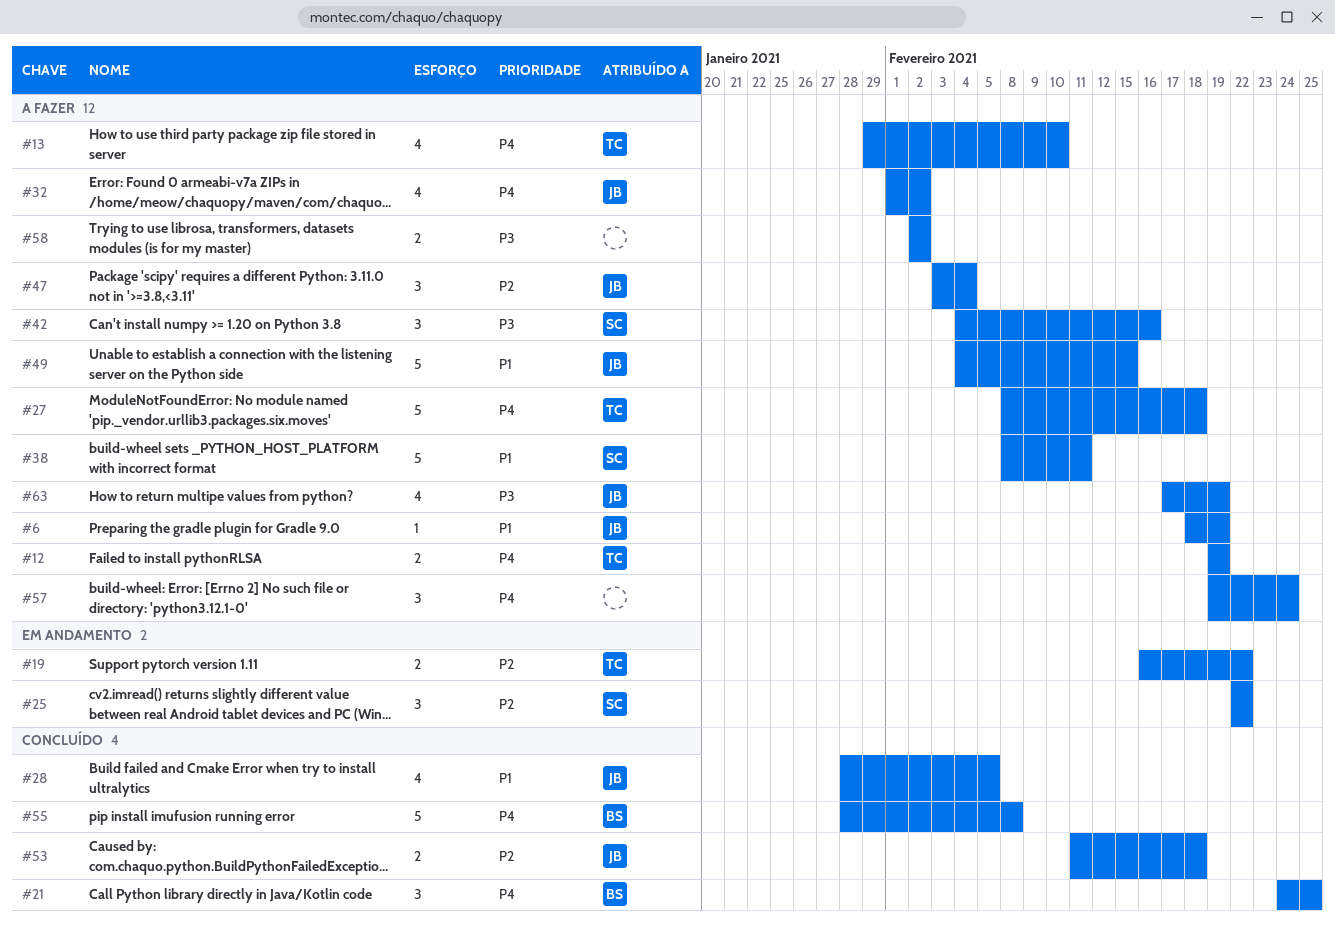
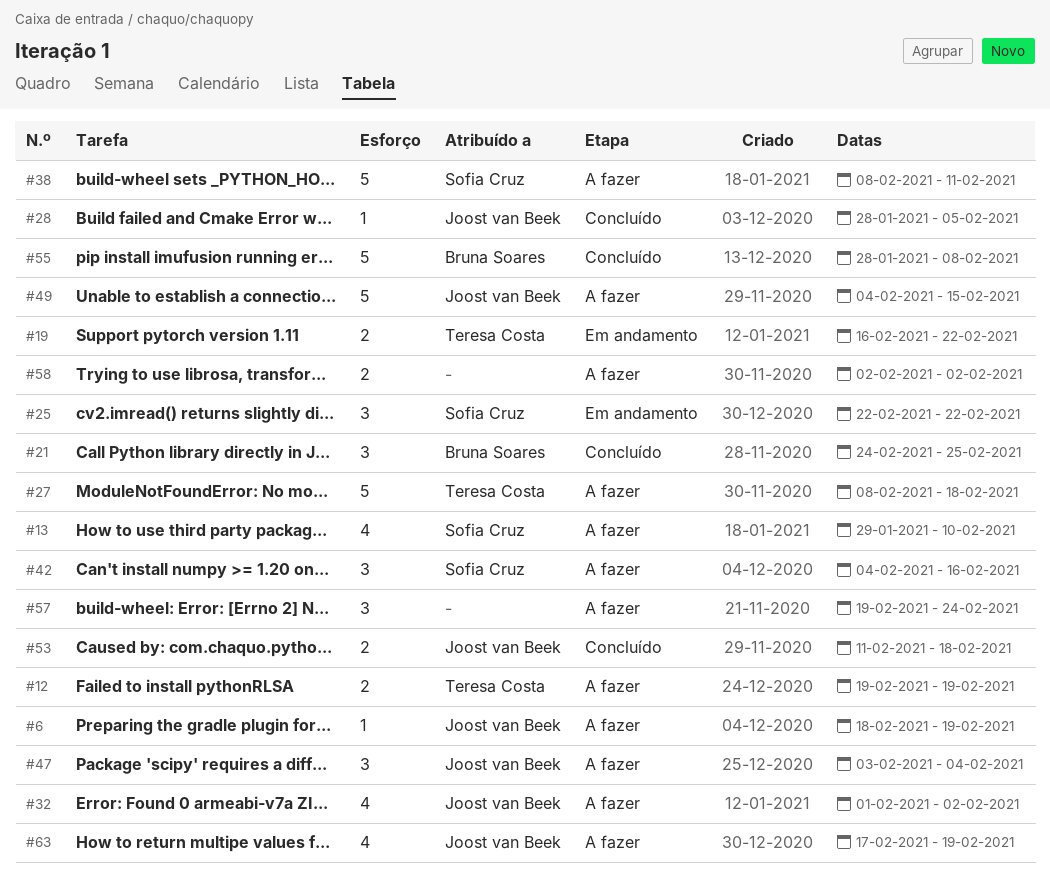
#13, owner: Teresa Costa -> Sofia Cruz
#28, estimate: 4 -> 1

